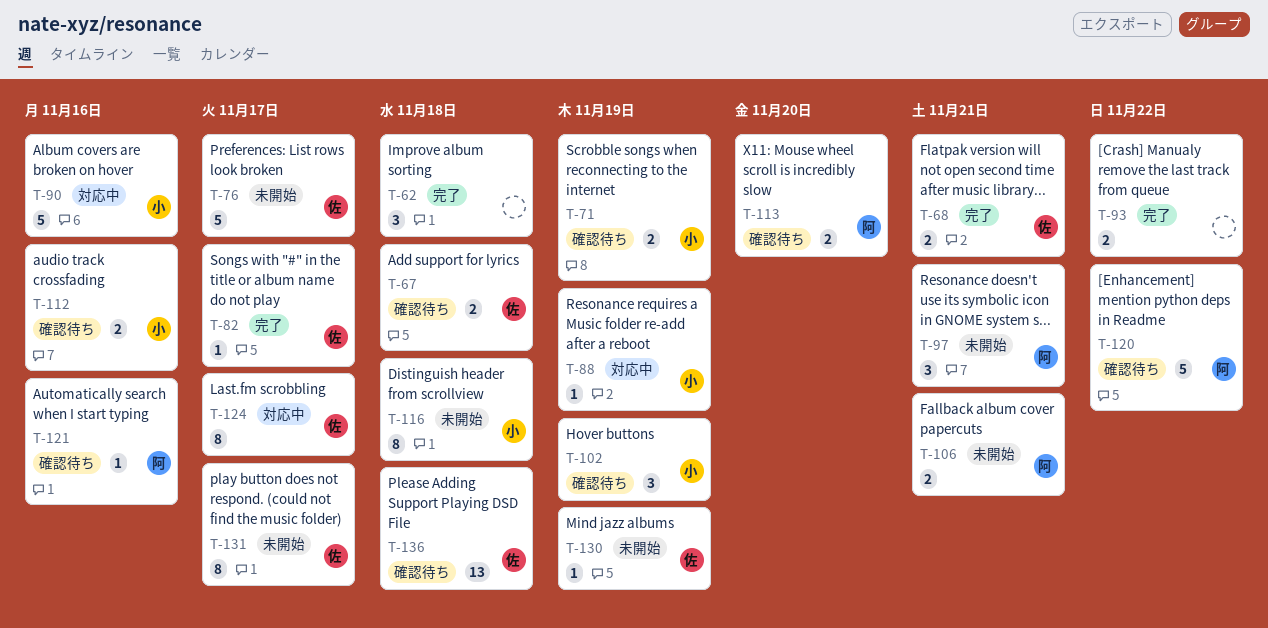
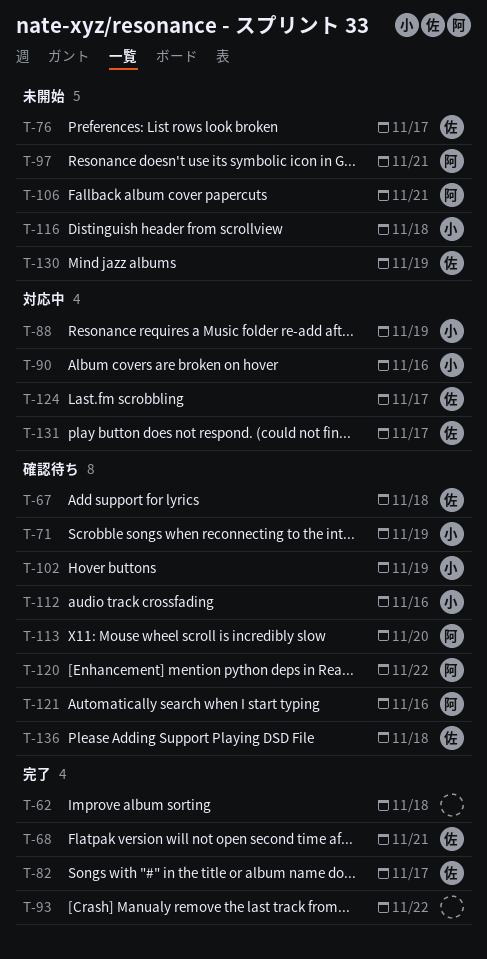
T-131, status: 未開始 -> 対応中

